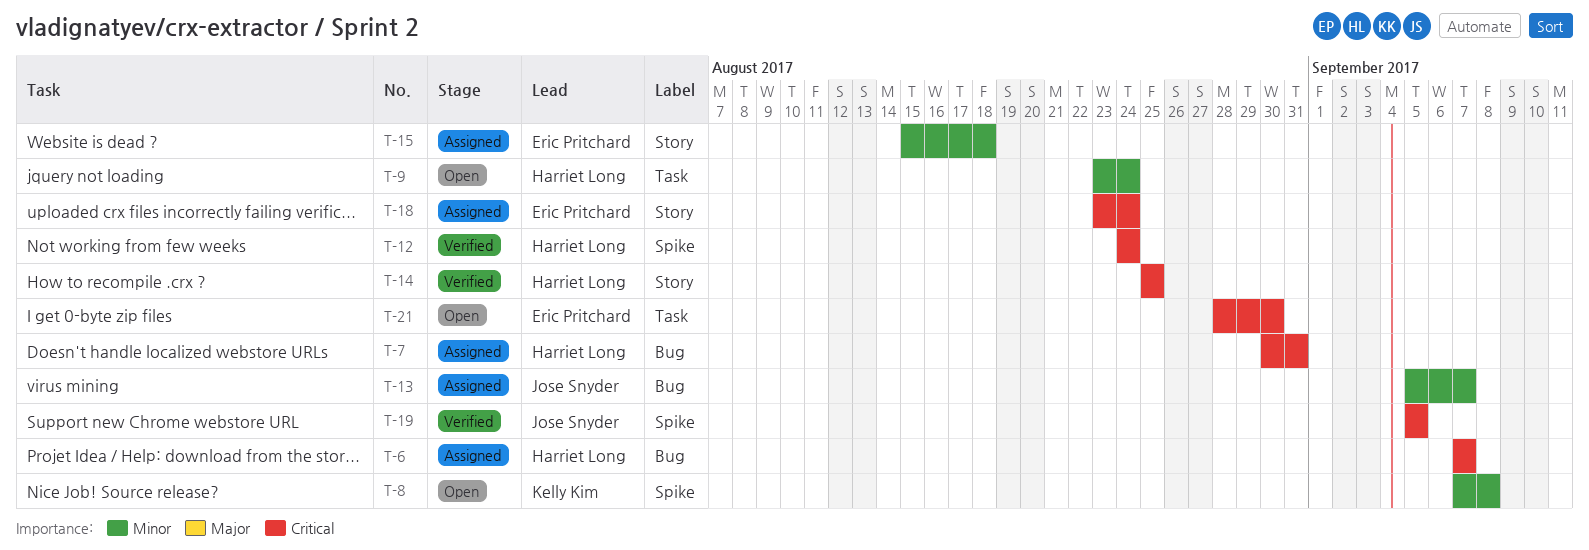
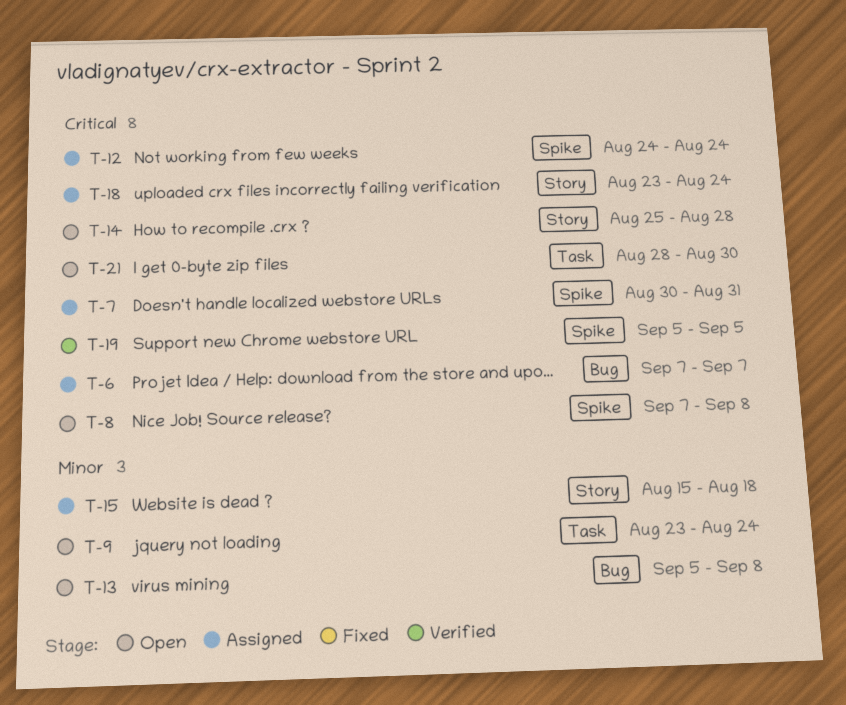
T-7, label: Bug -> Spike
T-8, priority: Minor -> Critical
T-12, status: Verified -> Assigned
T-13, status: Assigned -> Open
T-13, due: Sep 7 -> Sep 8
T-14, status: Verified -> Open
T-14, due: Aug 25 -> Aug 28

